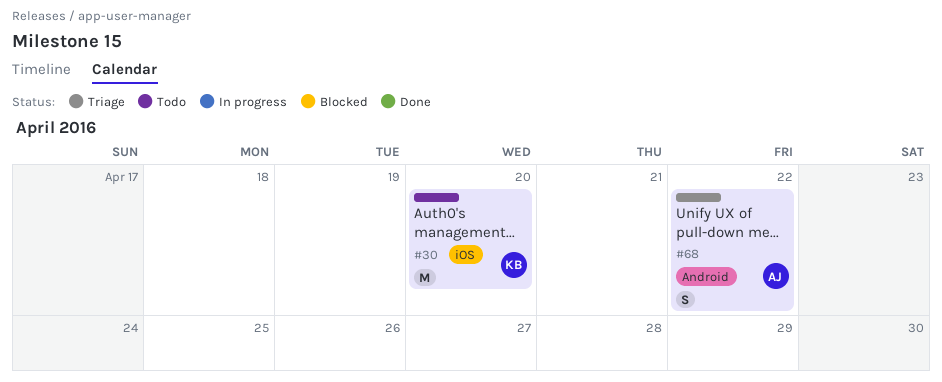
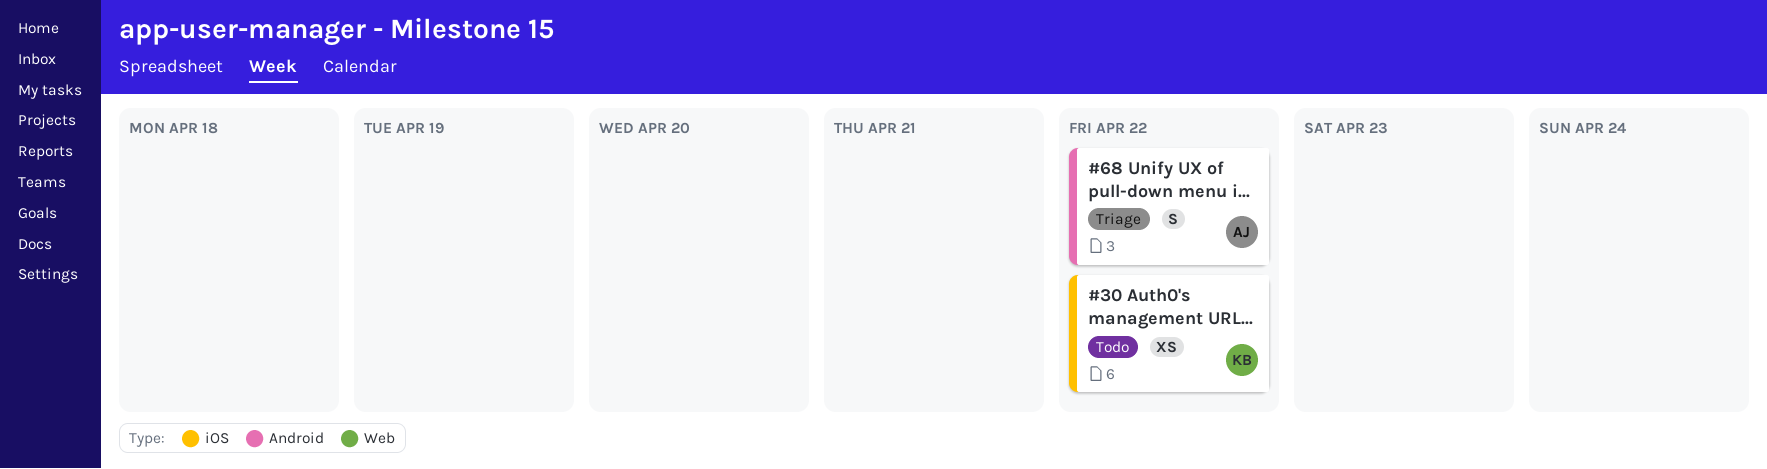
#30, estimate: M -> XS
#30, due: Apr 20 -> Apr 22

